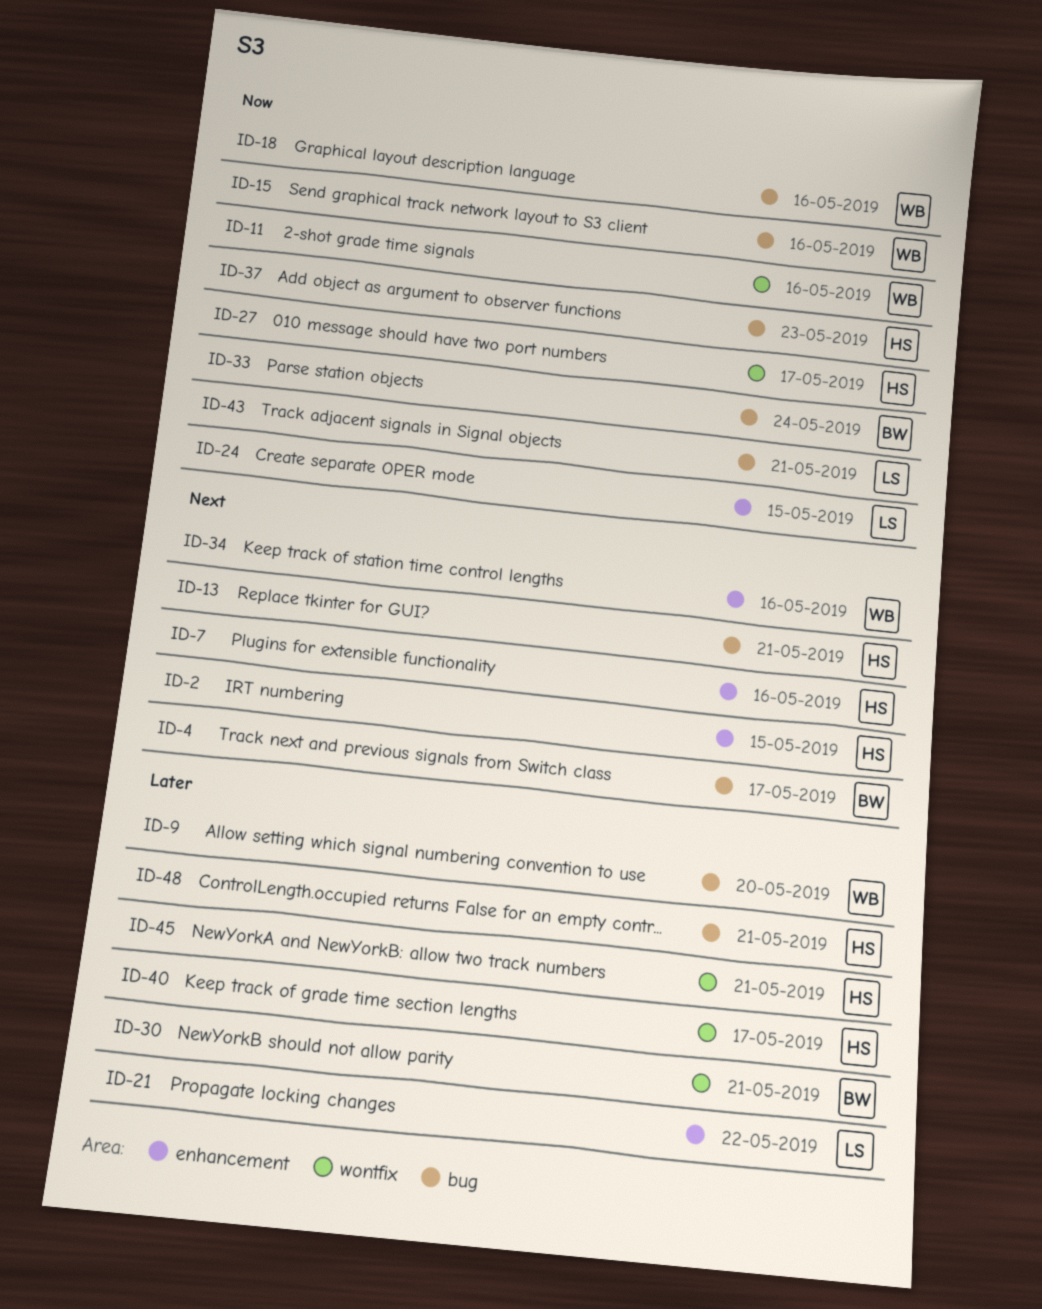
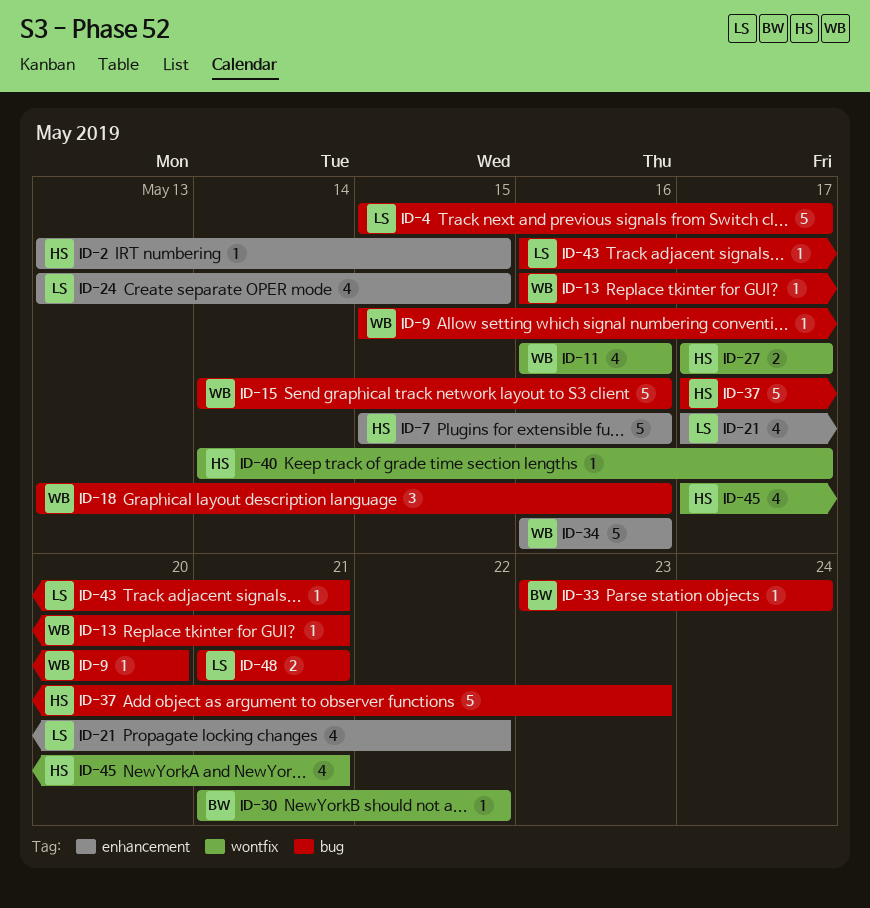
ID-4, owner: BW -> LS
ID-13, owner: HS -> WB
ID-30, due: May 21 -> May 22
ID-48, owner: HS -> LS

